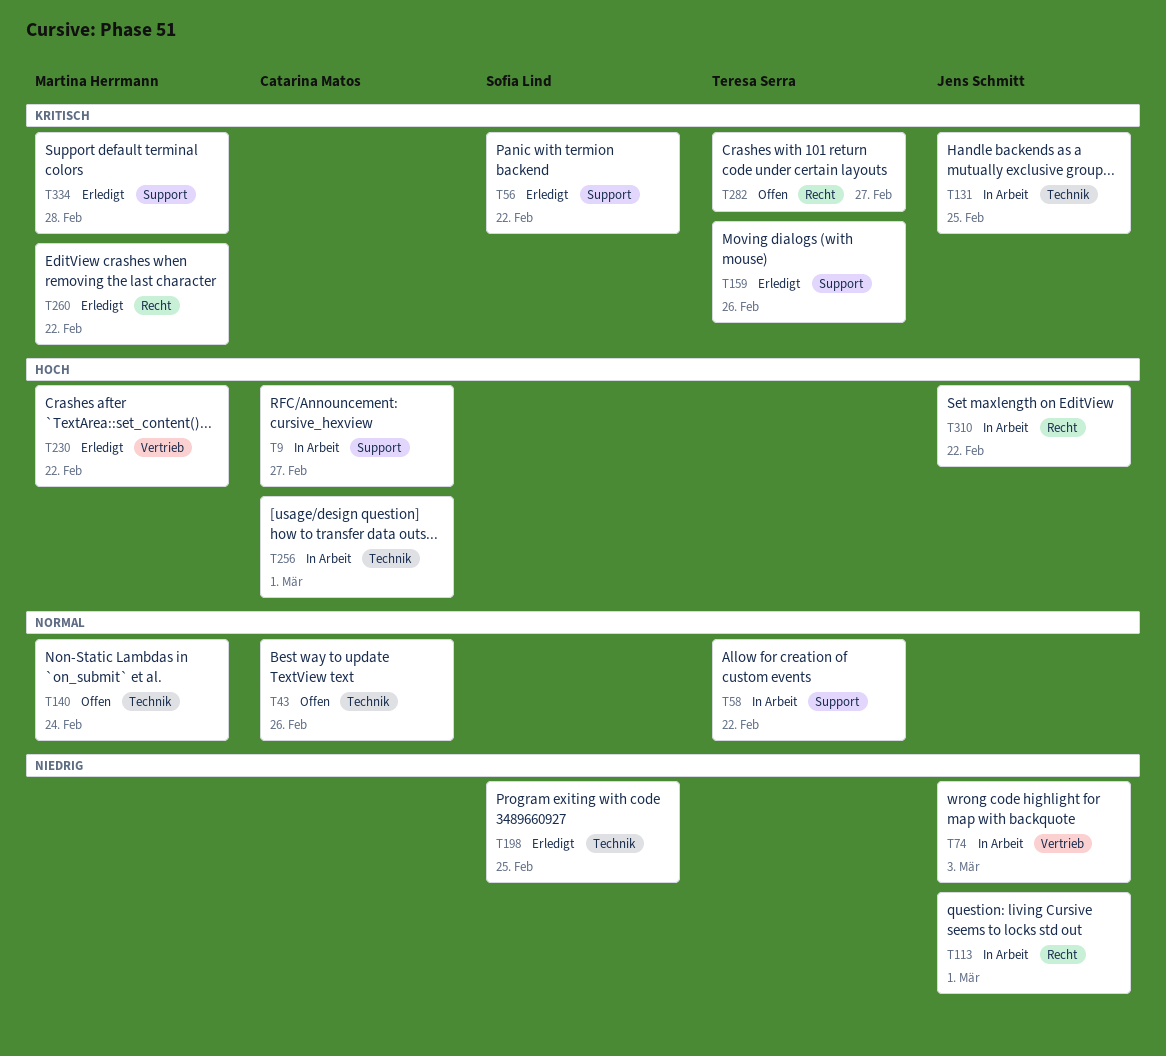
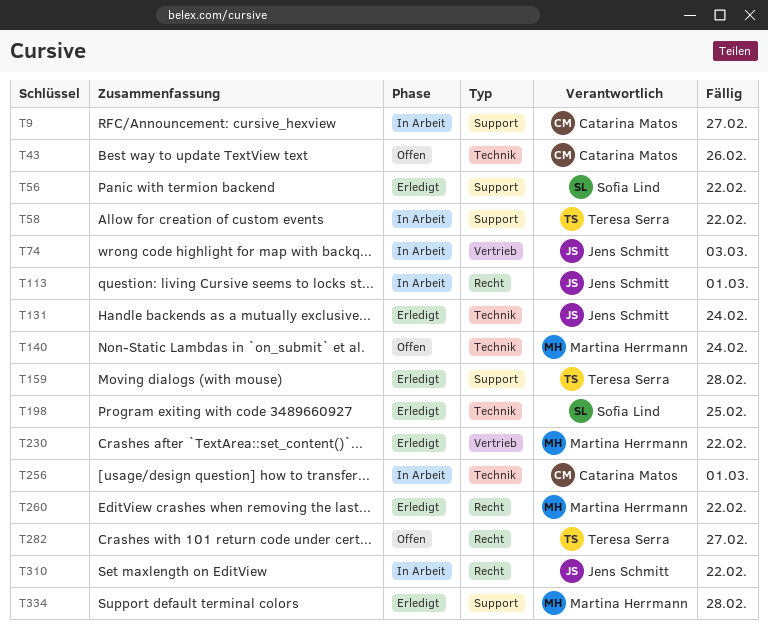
T131, status: In Arbeit -> Erledigt
T131, due: Feb 25 -> Feb 24
T159, due: Feb 26 -> Feb 28

